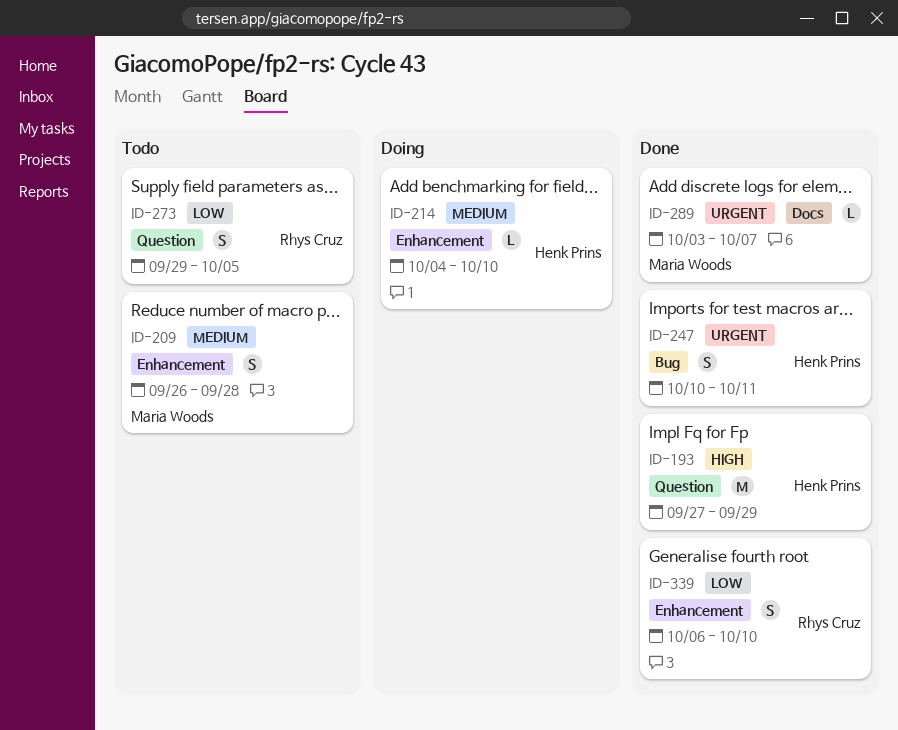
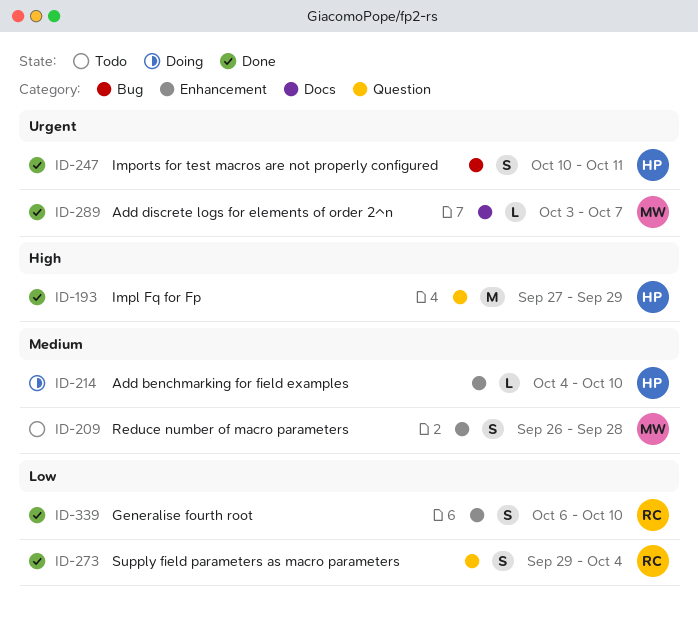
ID-273, status: Todo -> Done
ID-273, due: Oct 5 -> Oct 4

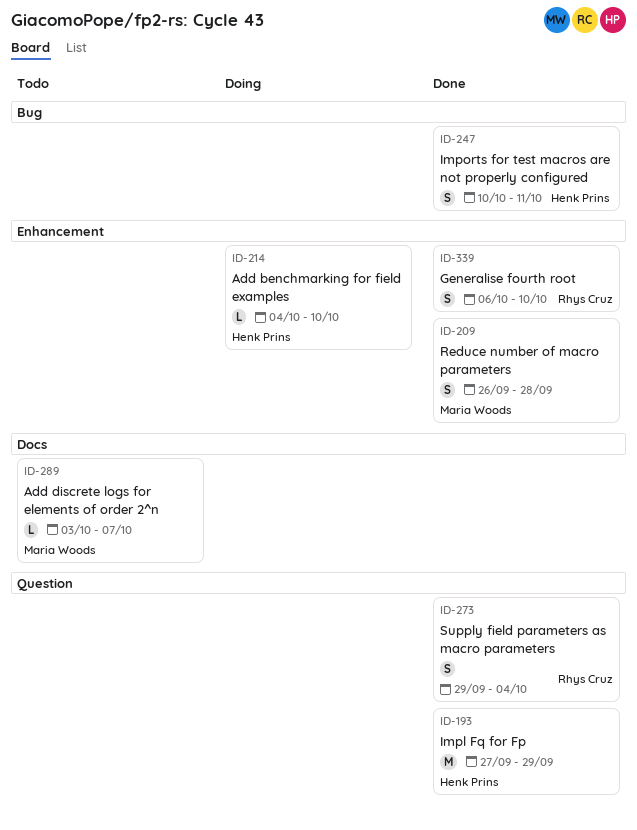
ID-209, status: Todo -> Done
ID-289, status: Done -> Todo

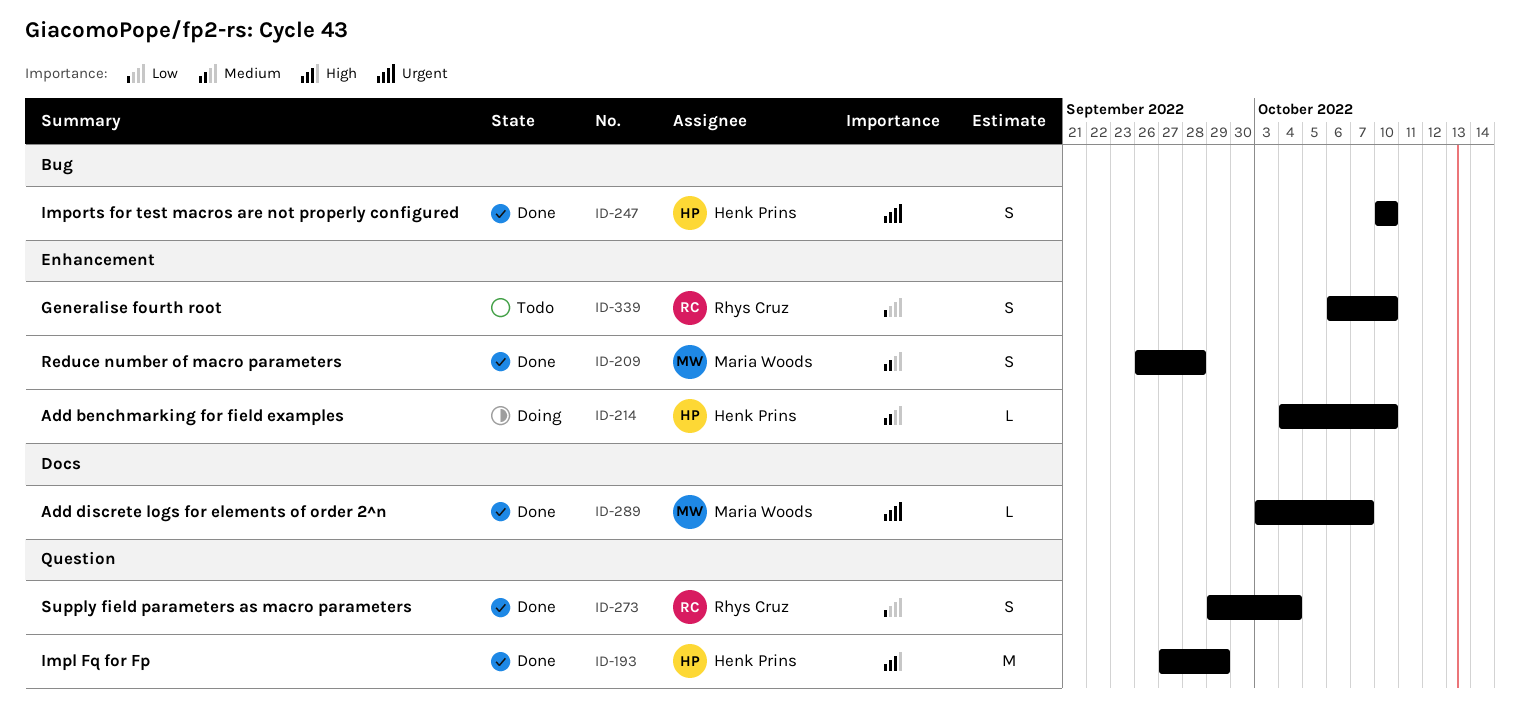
ID-247, due: Oct 11 -> Oct 10
ID-289, status: Todo -> Done
ID-339, status: Done -> Todo

